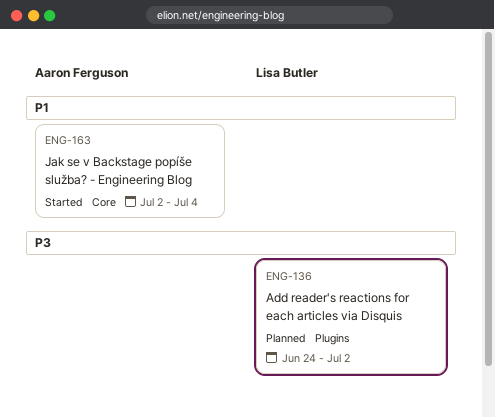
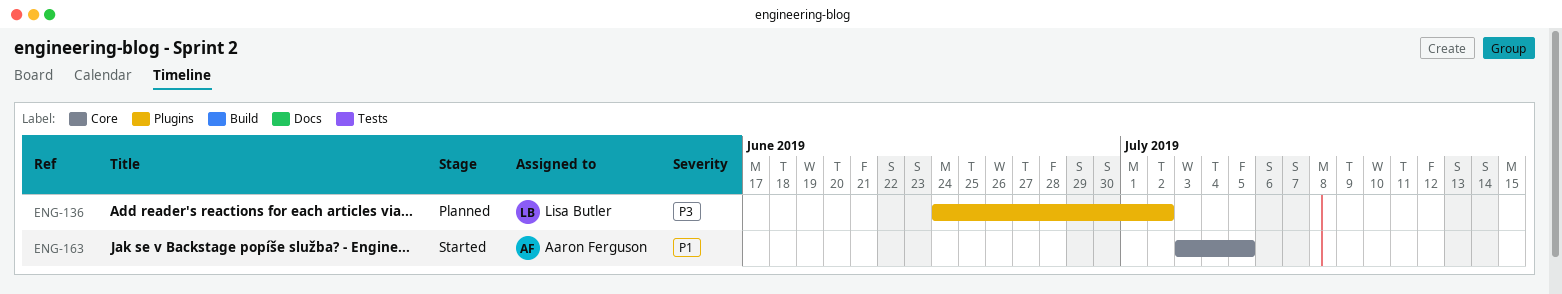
ENG-163, start: Jul 2 -> Jul 3
ENG-163, due: Jul 4 -> Jul 5

